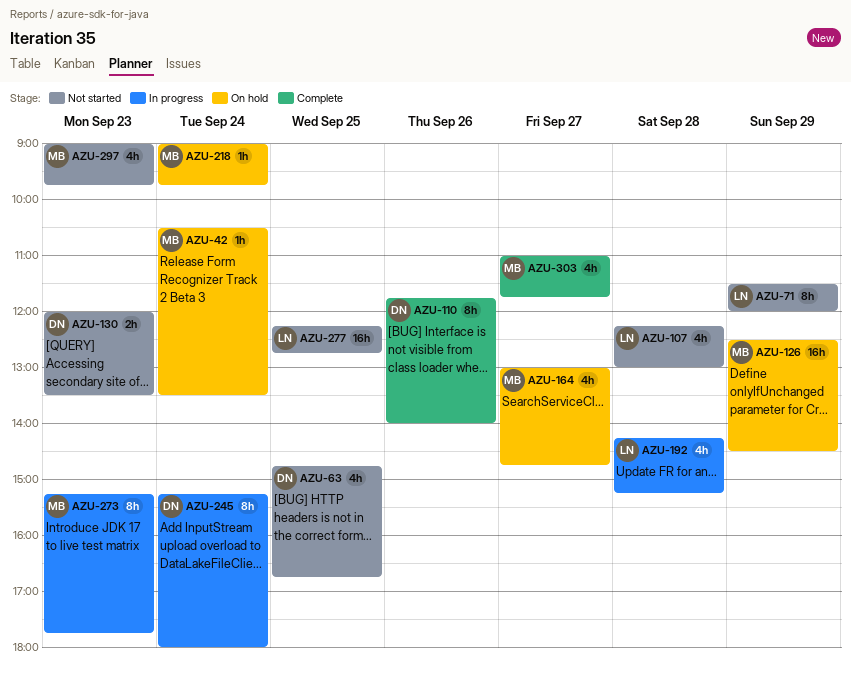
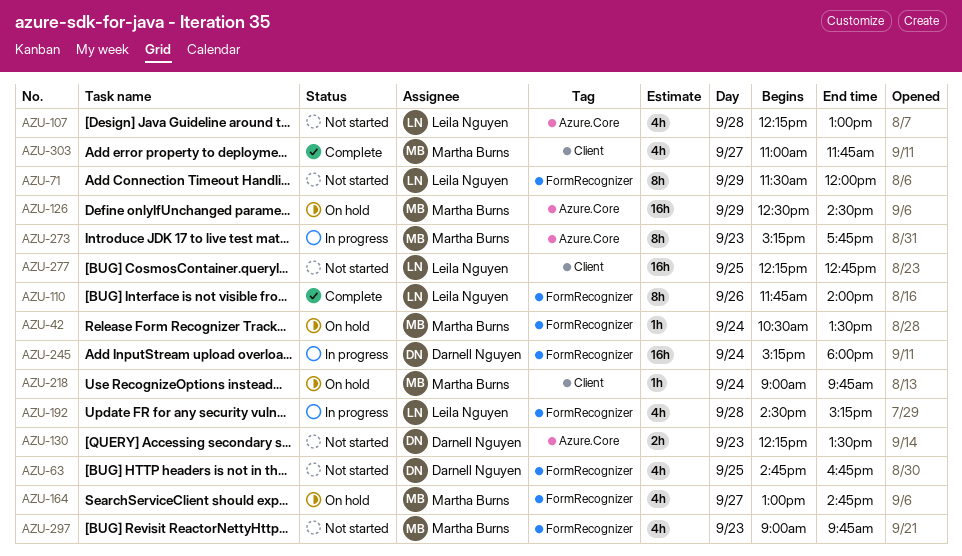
AZU-110, owner: Darnell Nguyen -> Leila Nguyen
AZU-130, begins: 12:00 -> 12:15
AZU-192, begins: 14:15 -> 14:30
AZU-245, estimate: 8h -> 16h

